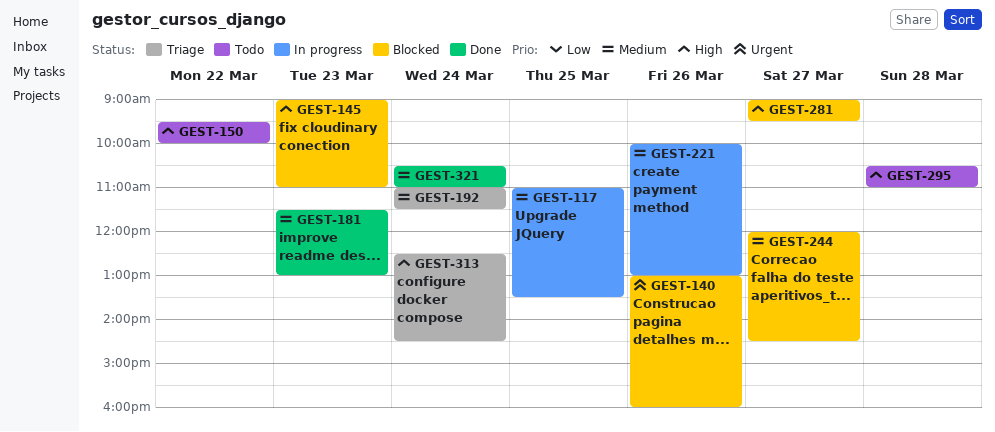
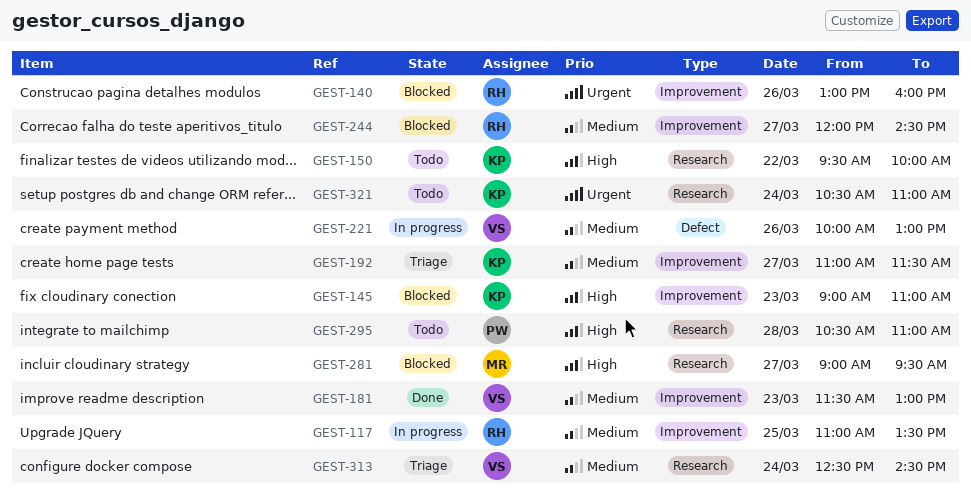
GEST-192, day: Mar 24 -> Mar 27
GEST-313, priority: High -> Medium
GEST-321, status: Done -> Todo
GEST-321, priority: Medium -> Urgent

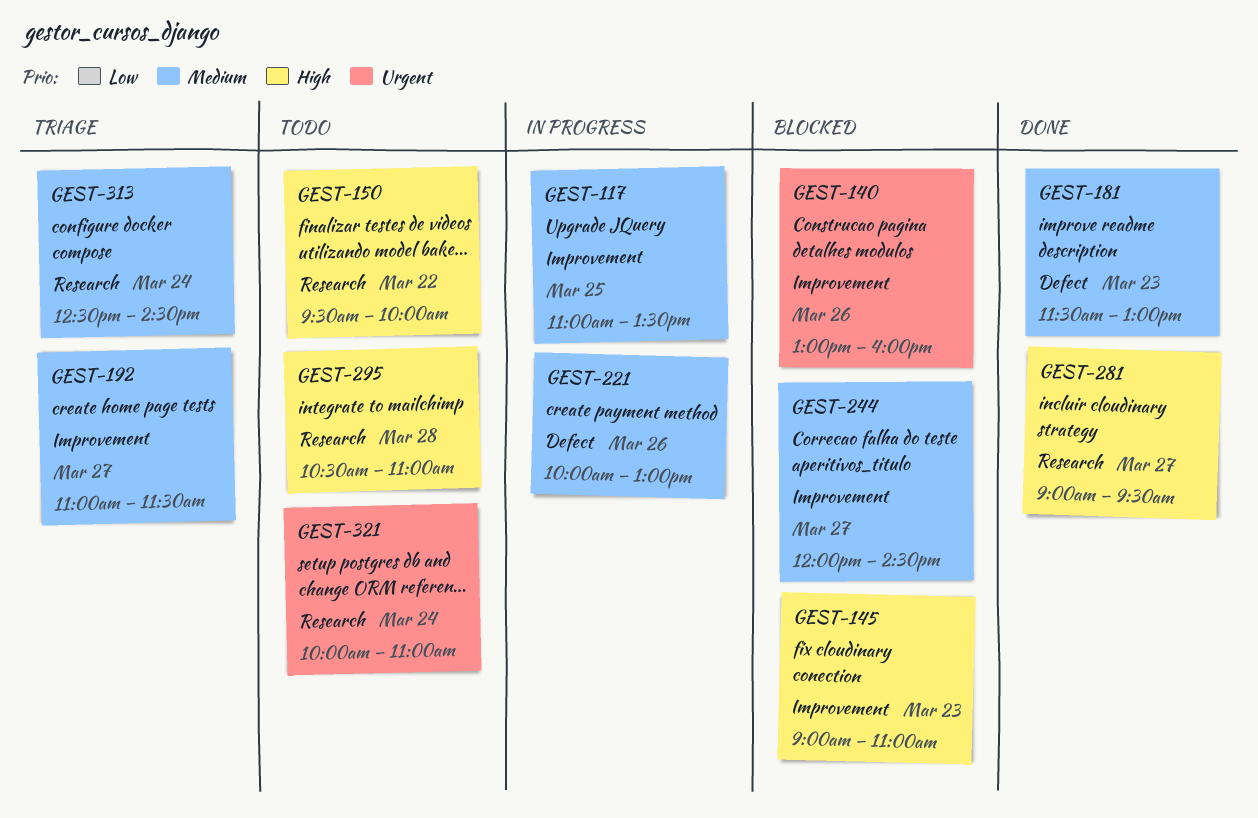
GEST-181, label: Improvement -> Defect
GEST-281, status: Blocked -> Done
GEST-321, begins: 10:30 -> 10:00

